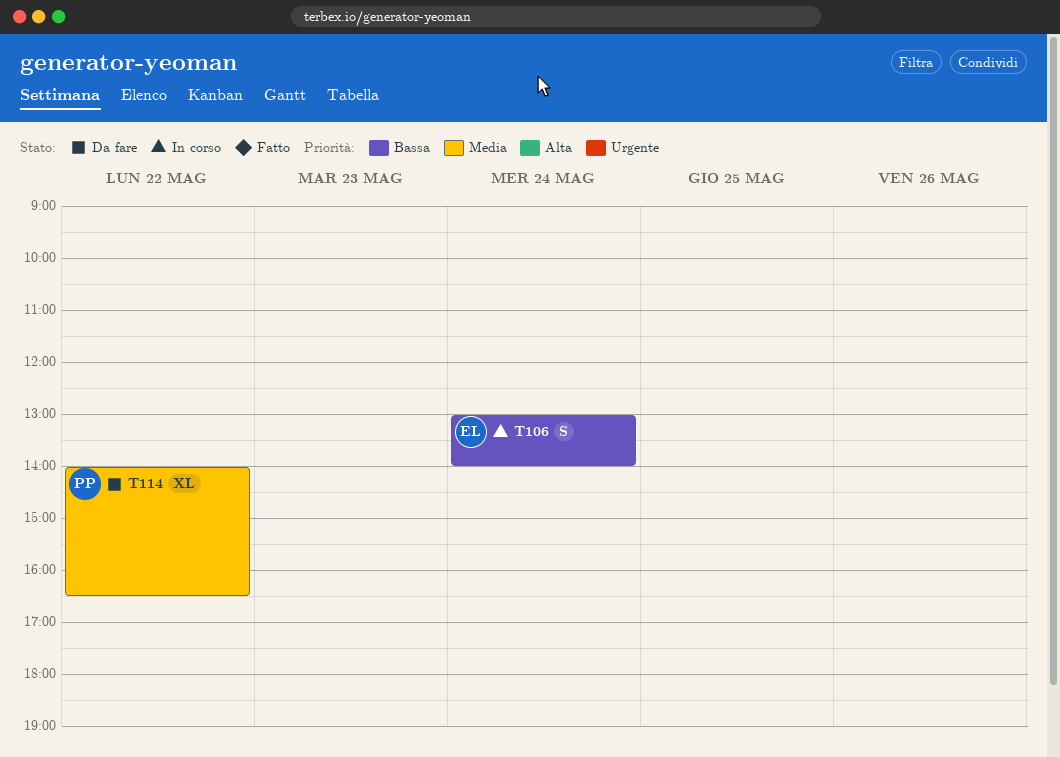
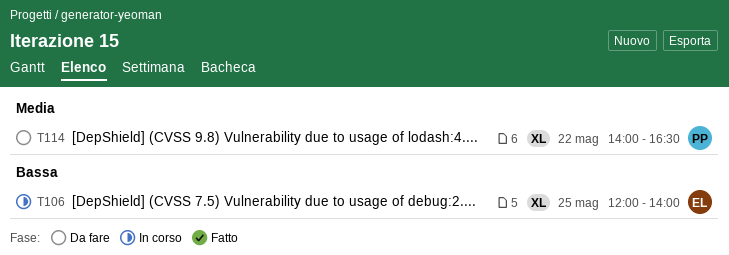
T106, estimate: S -> XL
T106, day: May 24 -> May 25
T106, begins: 13:00 -> 12:00

